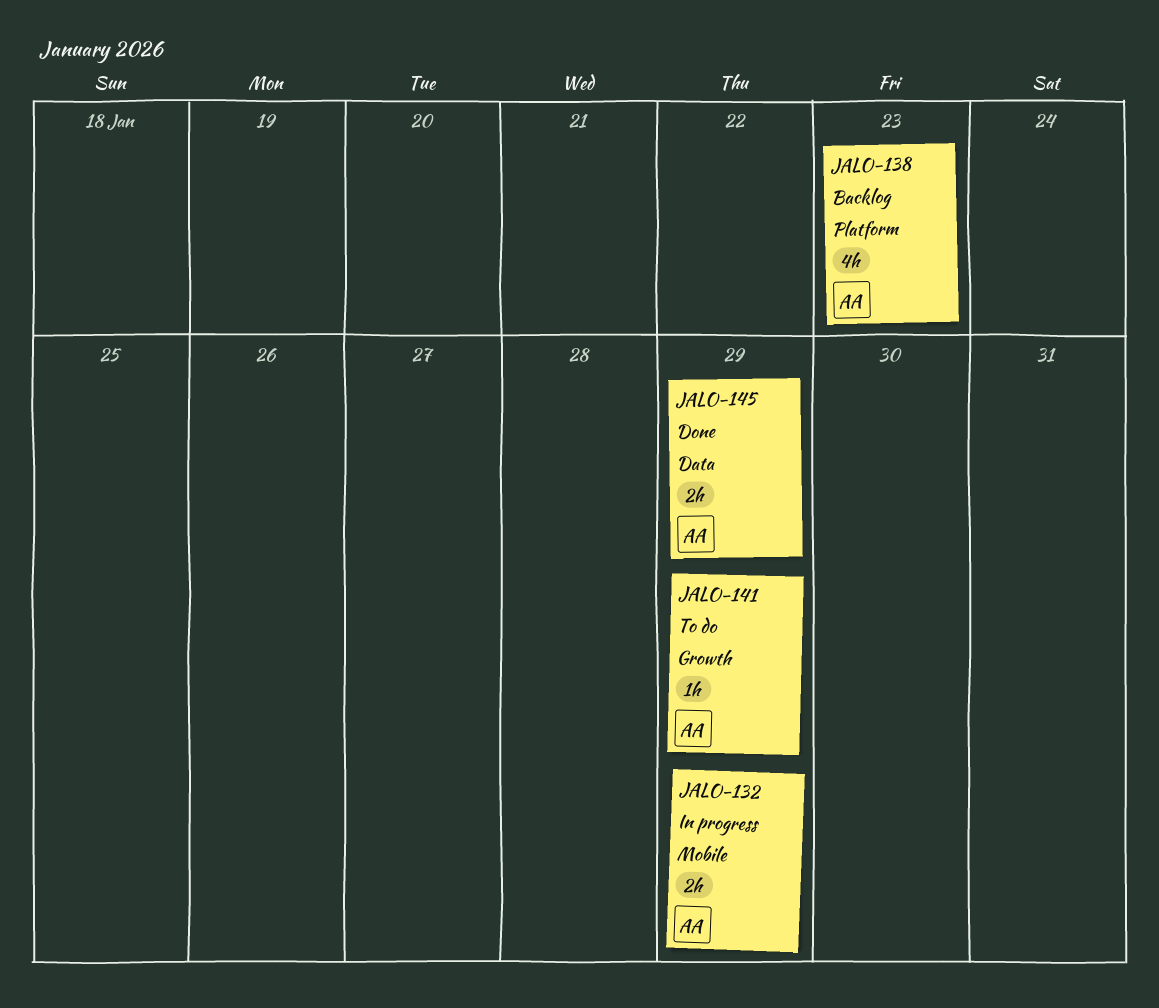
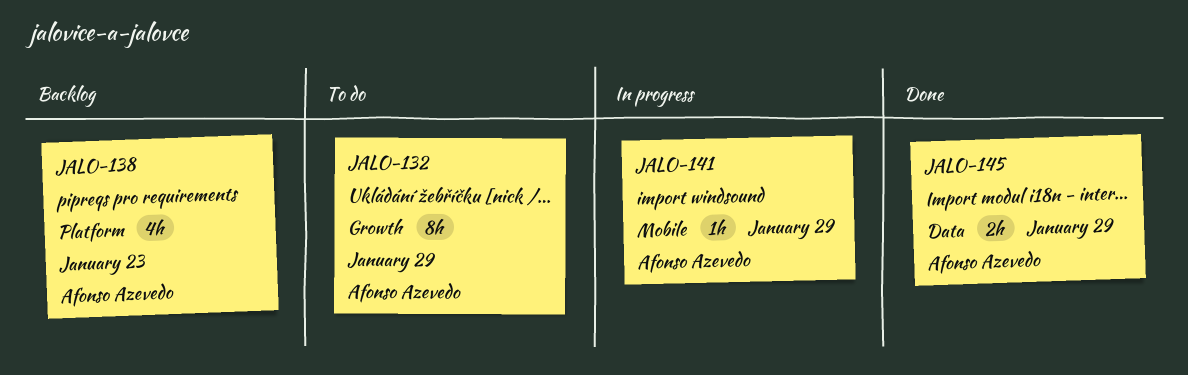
JALO-132, status: In progress -> To do
JALO-132, label: Mobile -> Growth
JALO-132, estimate: 2h -> 8h
JALO-141, status: To do -> In progress
JALO-141, label: Growth -> Mobile

